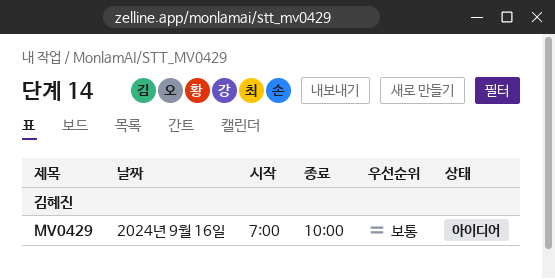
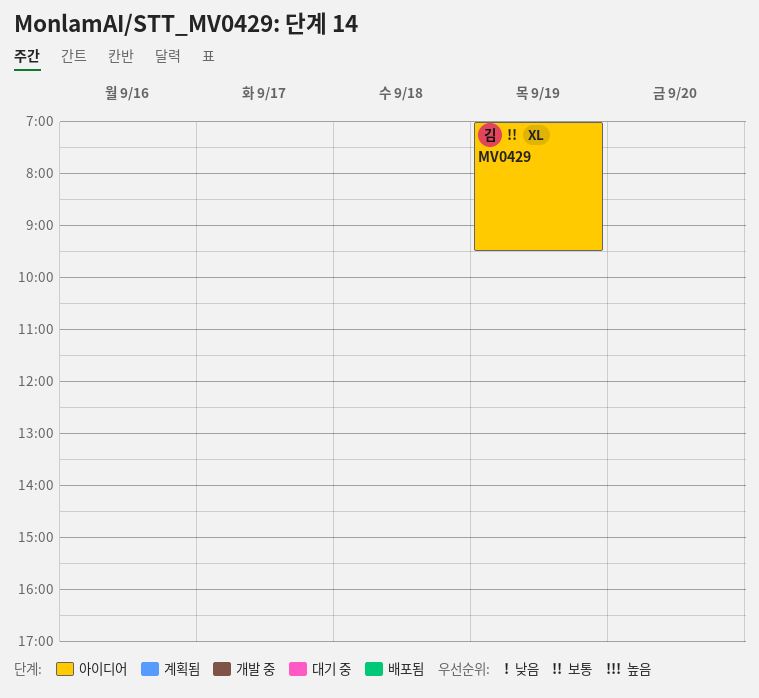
MV0429, day: Sep 16 -> Sep 19
MV0429, ends: 10:00 -> 09:30

